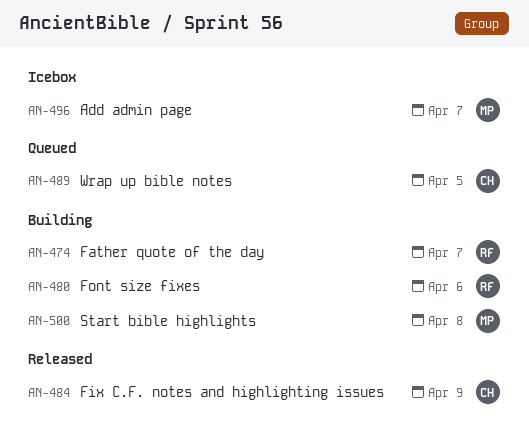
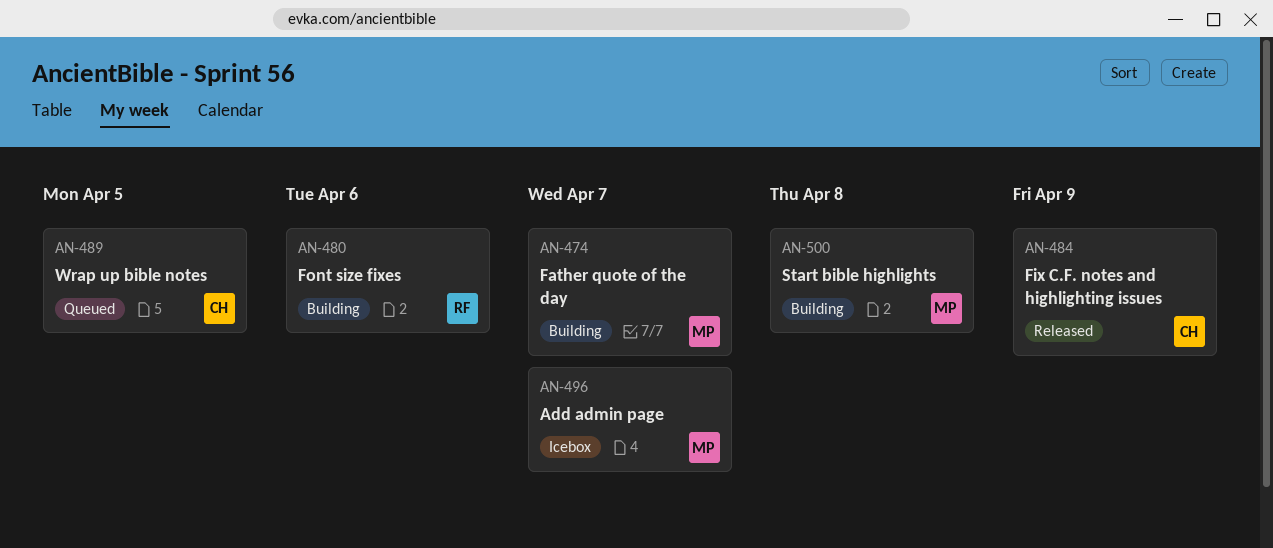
AN-474, owner: RF -> MP

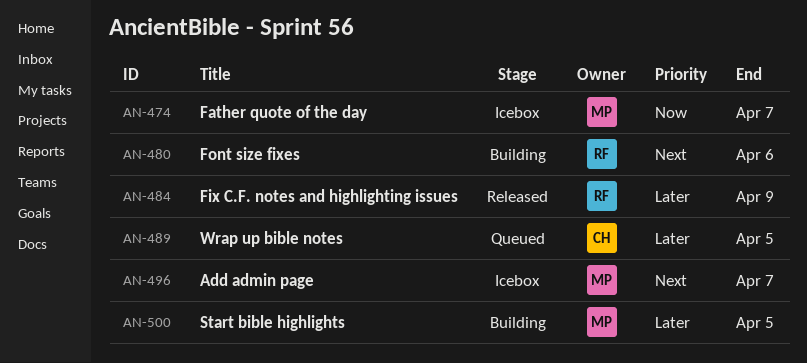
AN-474, status: Building -> Icebox
AN-484, owner: CH -> RF
AN-500, due: Apr 8 -> Apr 5

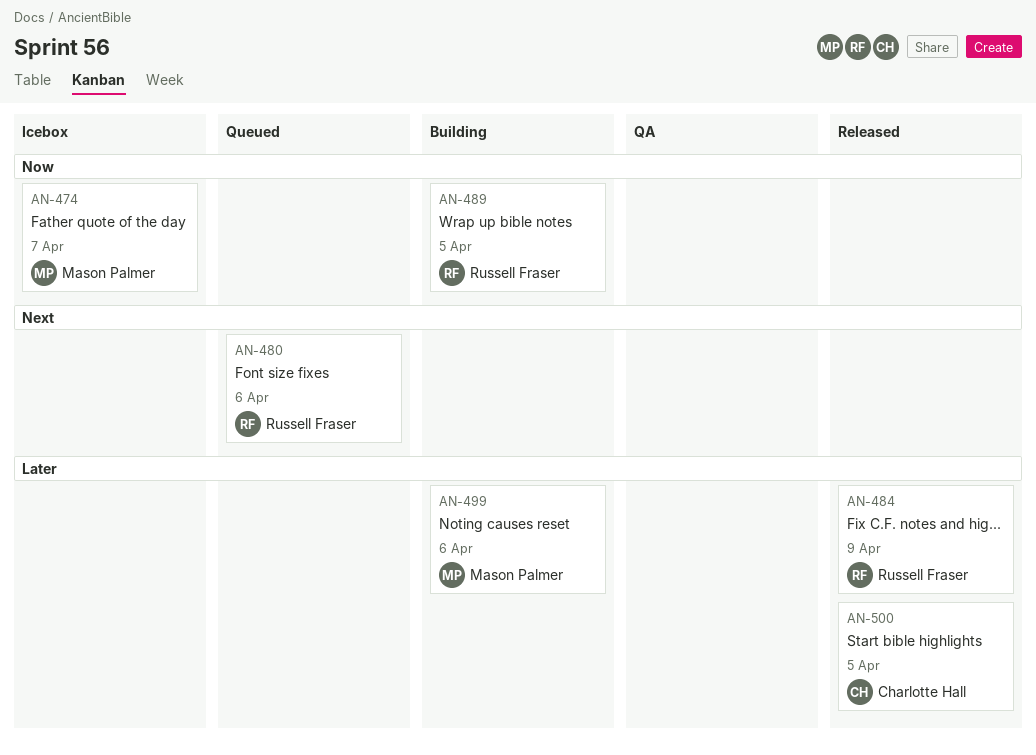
AN-480, status: Building -> Queued
AN-489, status: Queued -> Building
AN-489, owner: Charlotte Hall -> Russell Fraser
AN-489, priority: Later -> Now
AN-496: present -> none
AN-499: none -> present
AN-500, status: Building -> Released
AN-500, owner: Mason Palmer -> Charlotte Hall

